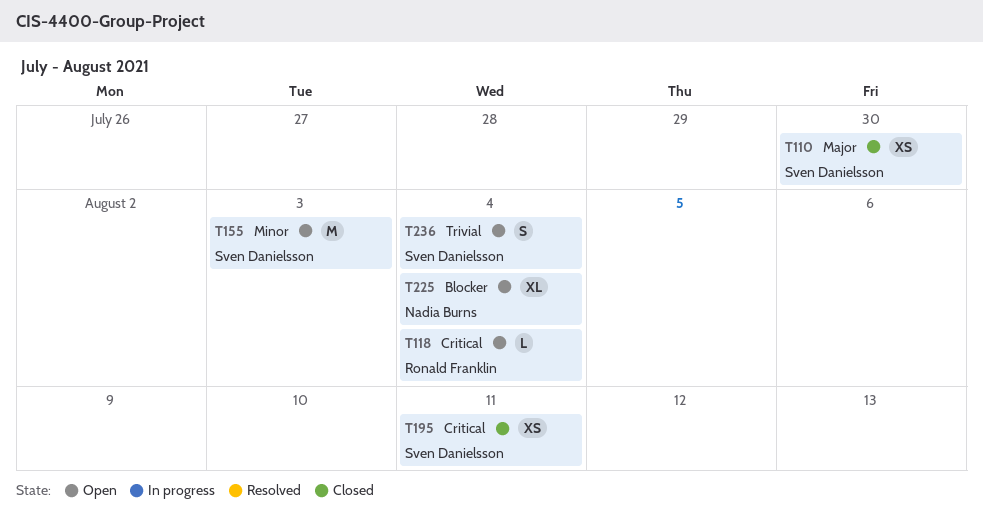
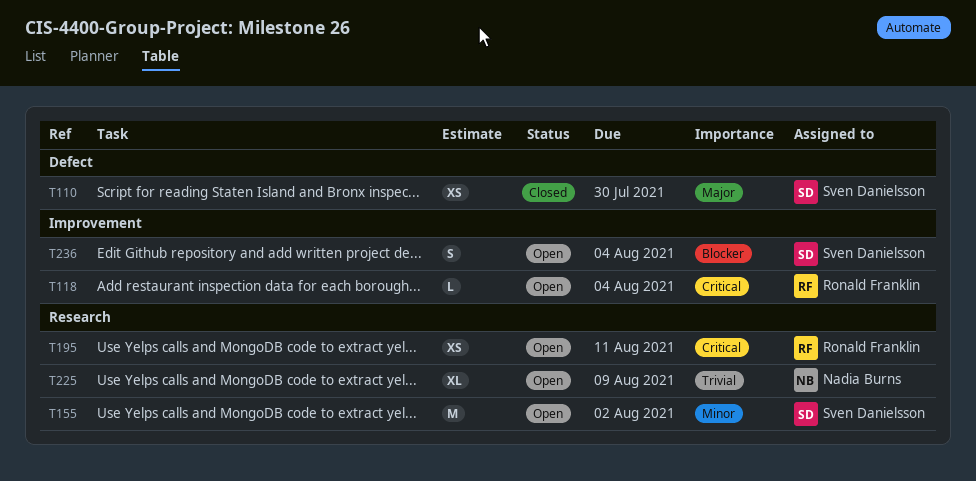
T155, due: Aug 3 -> Aug 2
T195, status: Closed -> Open
T195, owner: Sven Danielsson -> Ronald Franklin
T225, priority: Blocker -> Trivial
T225, due: Aug 4 -> Aug 9
T236, priority: Trivial -> Blocker

